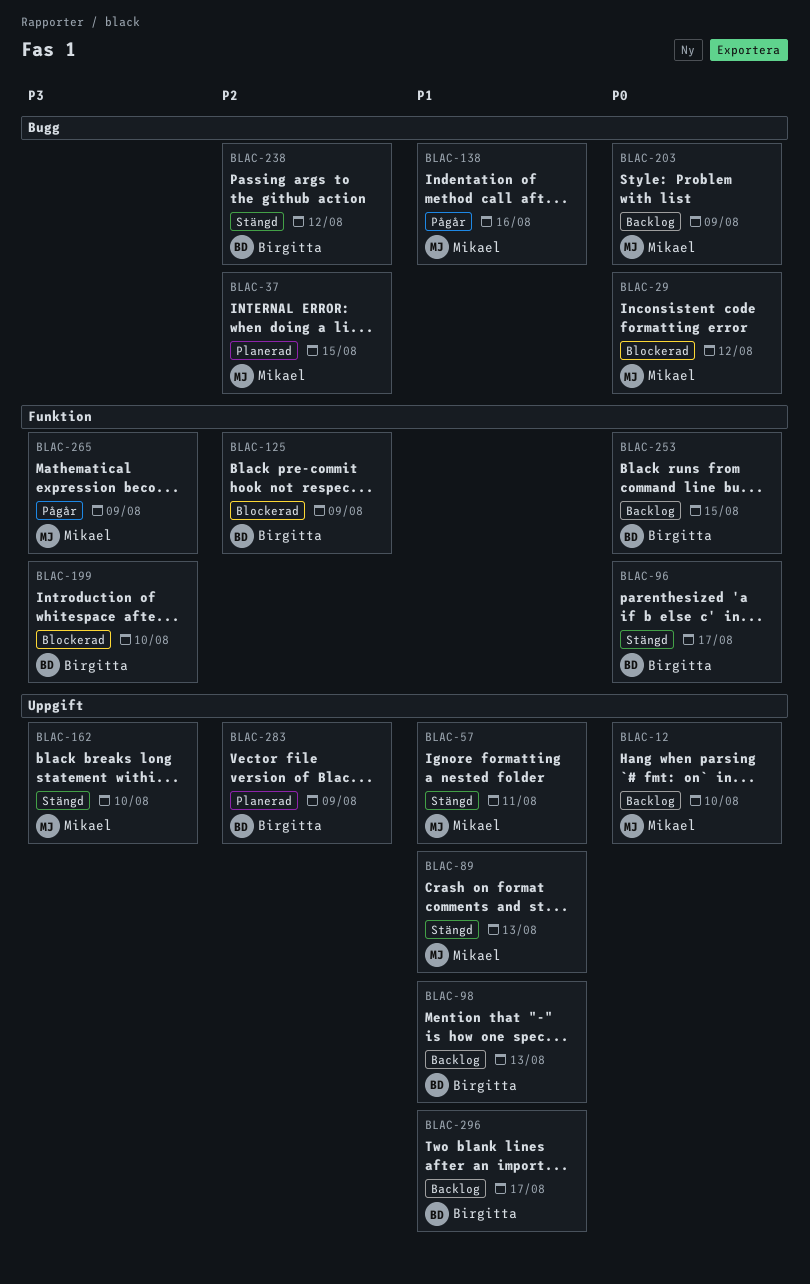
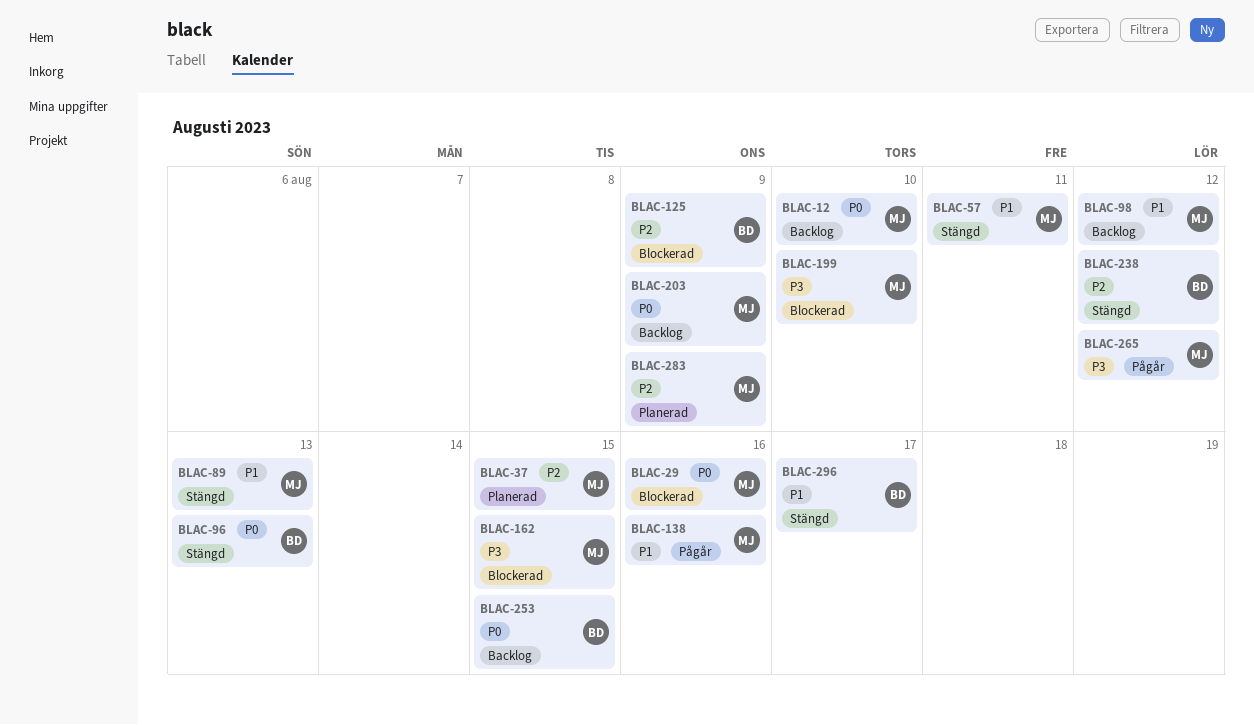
BLAC-29, due: Aug 12 -> Aug 16
BLAC-96, due: Aug 17 -> Aug 13
BLAC-98, owner: Birgitta -> Mikael
BLAC-98, due: Aug 13 -> Aug 12
BLAC-162, status: Stängd -> Blockerad
BLAC-162, due: Aug 10 -> Aug 15
BLAC-199, owner: Birgitta -> Mikael
BLAC-265, due: Aug 9 -> Aug 12
BLAC-283, owner: Birgitta -> Mikael
BLAC-296, status: Backlog -> Stängd

